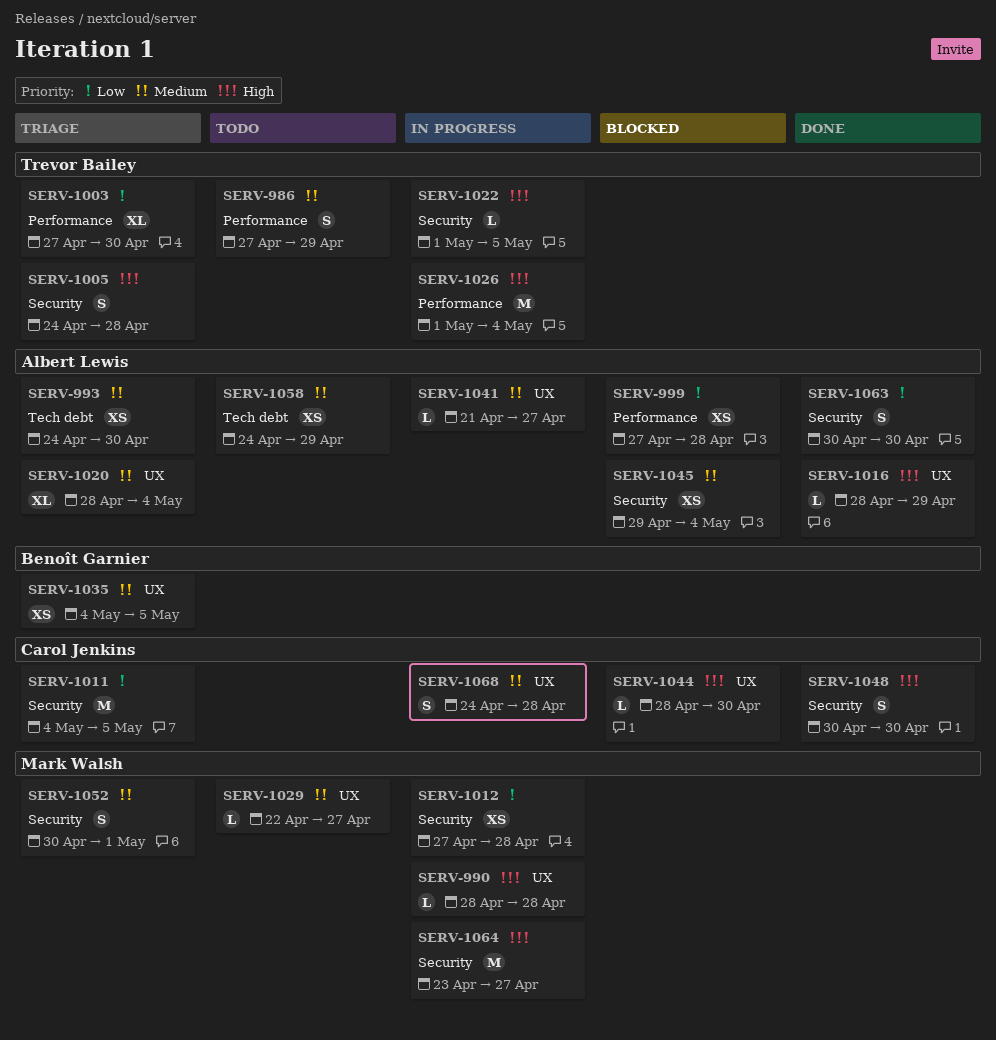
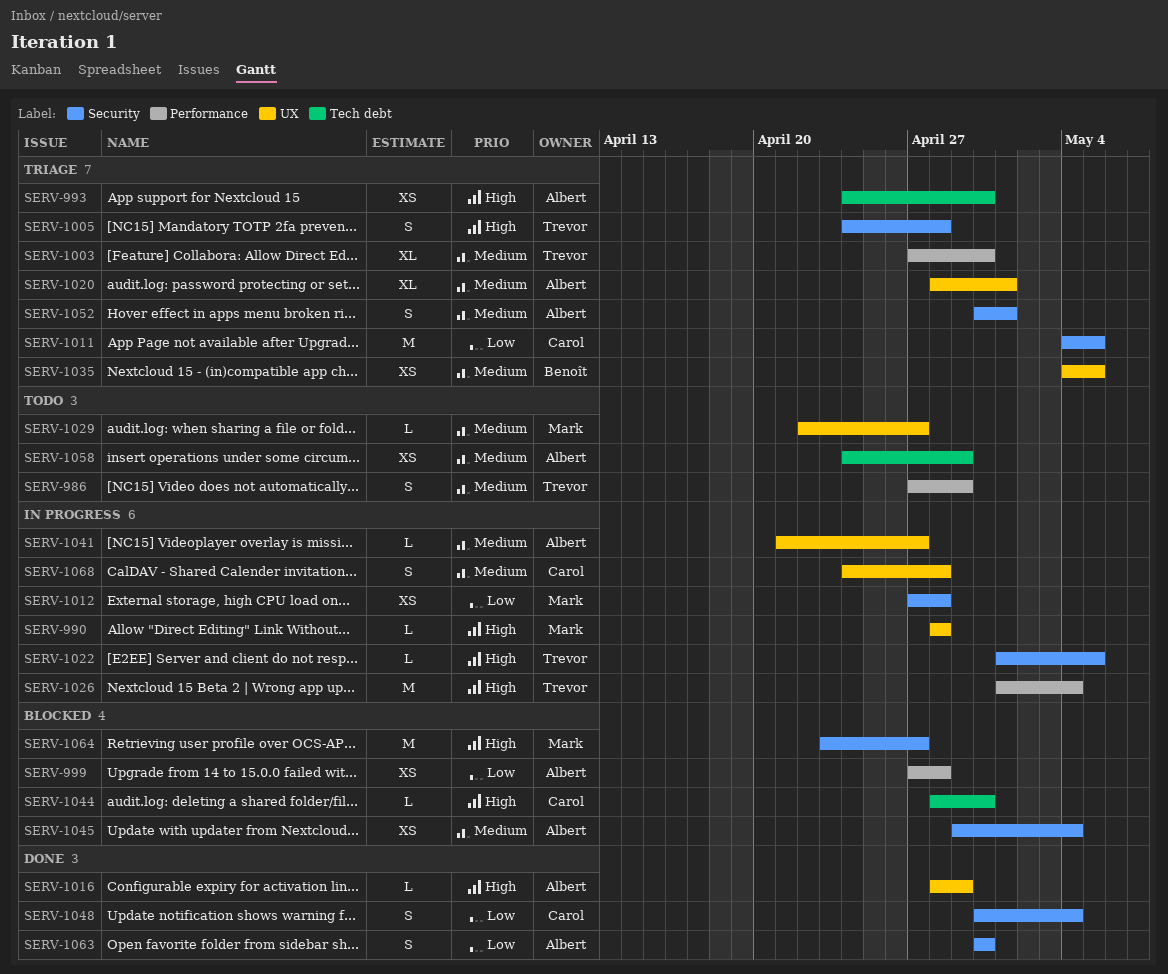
SERV-993, priority: Medium -> High
SERV-1003, priority: Low -> Medium
SERV-1020, due: May 4 -> May 1
SERV-1044, label: UX -> Tech debt
SERV-1048, priority: High -> Low
SERV-1048, due: Apr 30 -> May 4
SERV-1052, owner: Mark Walsh -> Albert Lewis
SERV-1064, status: In progress -> Blocked

